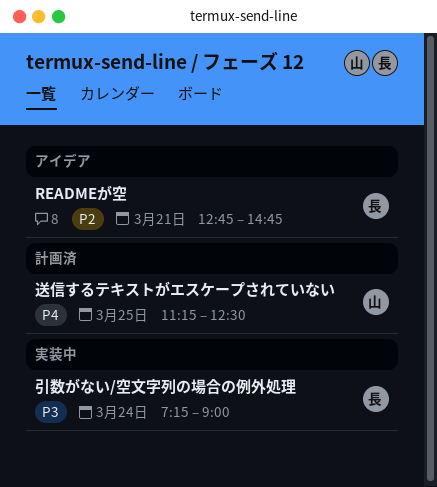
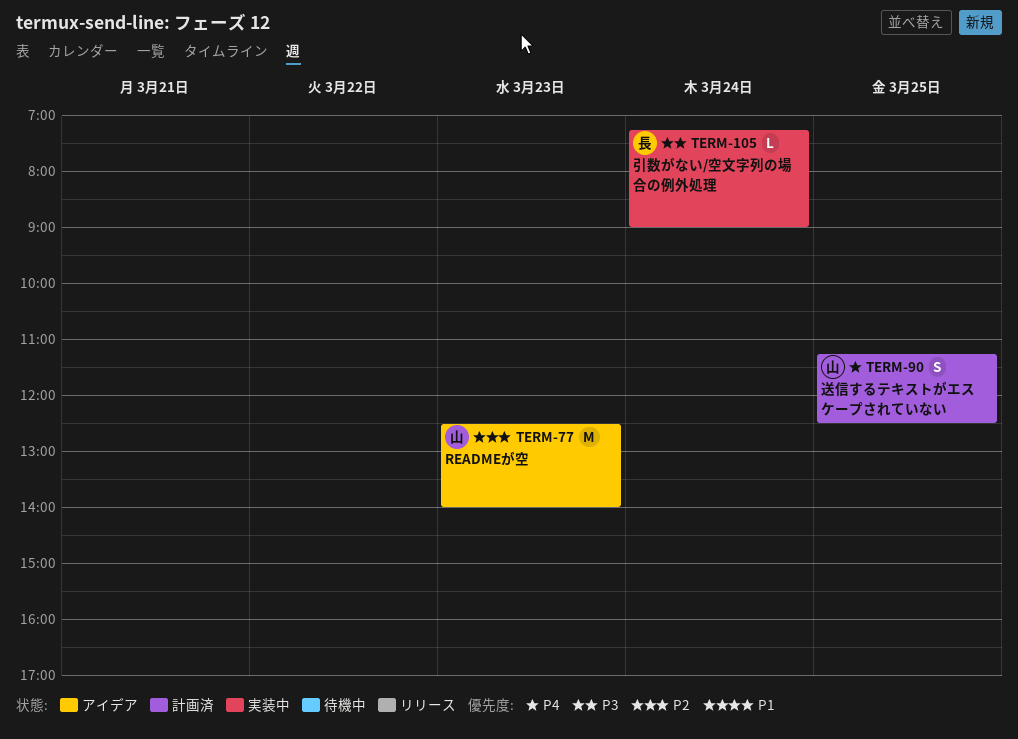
READMEが空, owner: 長 -> 山
READMEが空, day: Mar 21 -> Mar 23
READMEが空, begins: 12:45 -> 12:30
READMEが空, ends: 14:45 -> 14:00

